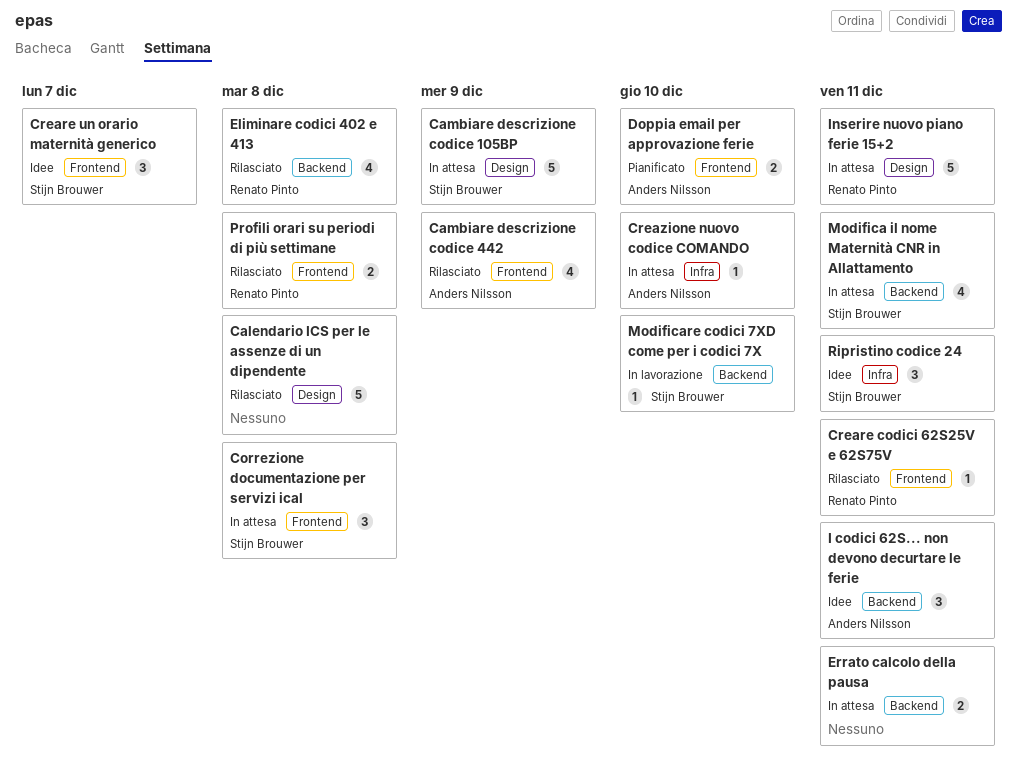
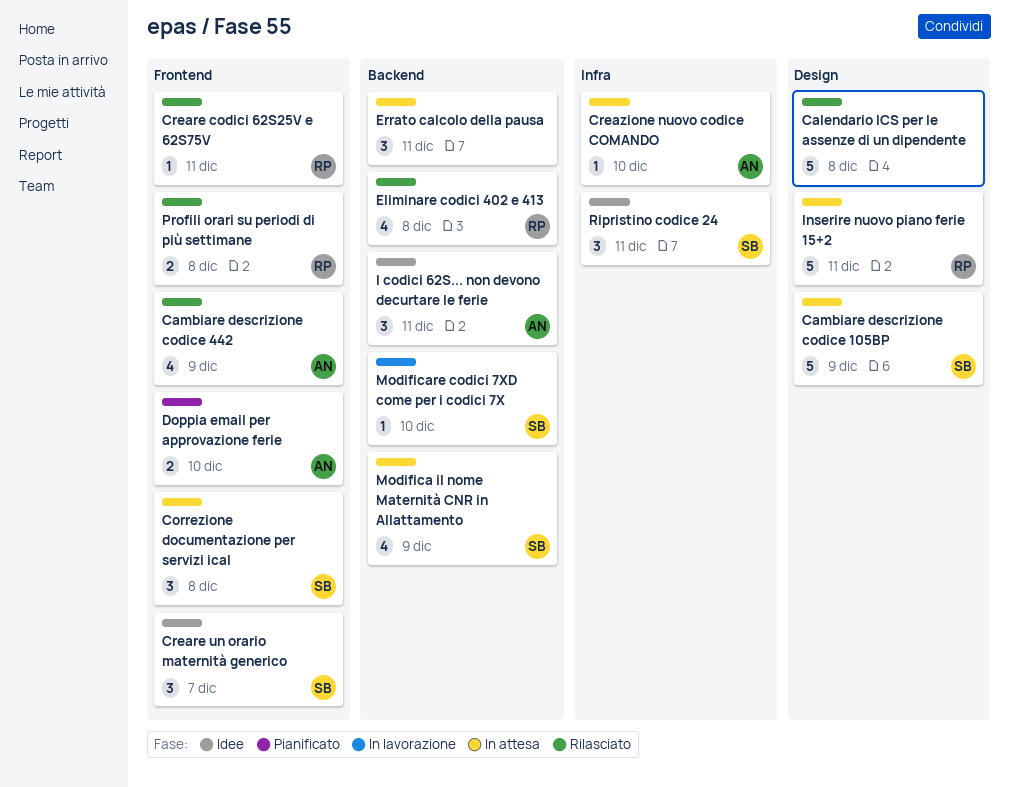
Errato calcolo della pausa, estimate: 2 -> 3
Modifica il nome Maternità CNR in Allattamento, due: Dec 11 -> Dec 9

